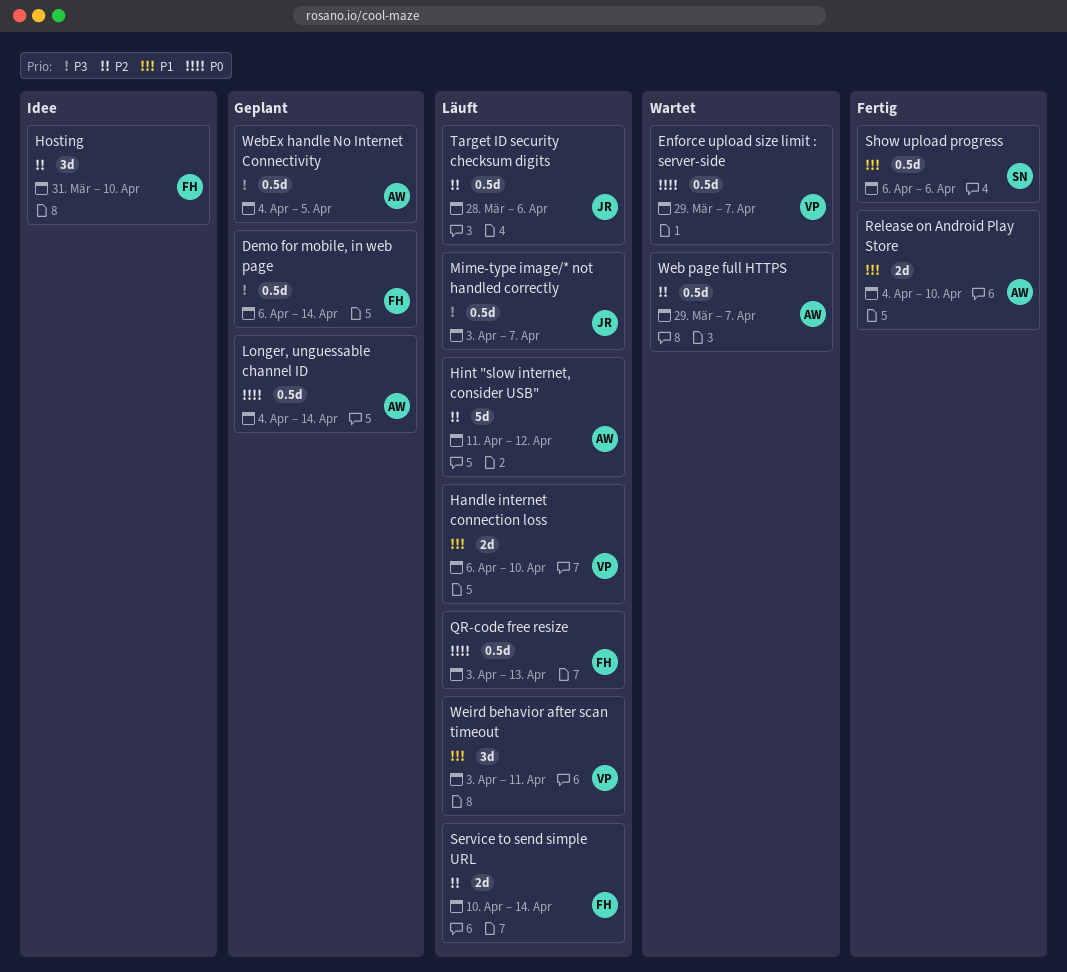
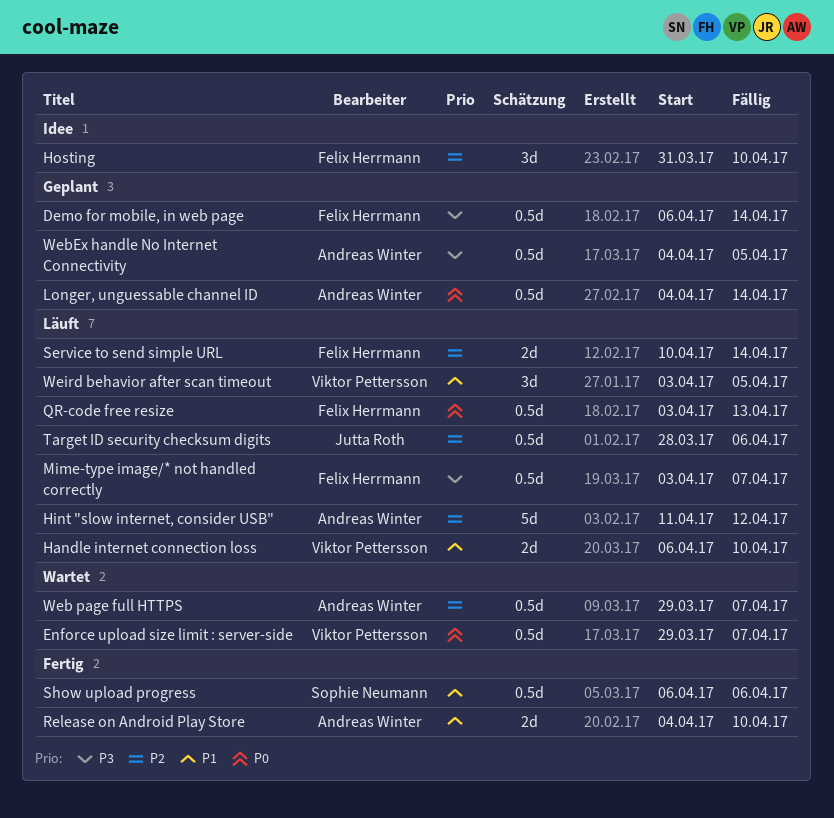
Mime-type image/* not handled correctly, owner: Jutta Roth -> Felix Herrmann
Weird behavior after scan timeout, due: Apr 11 -> Apr 5

